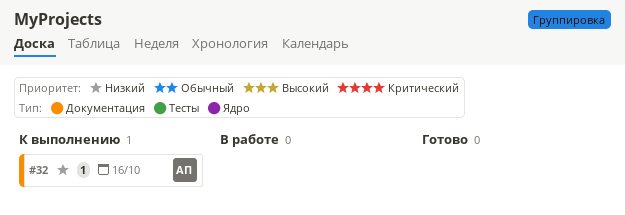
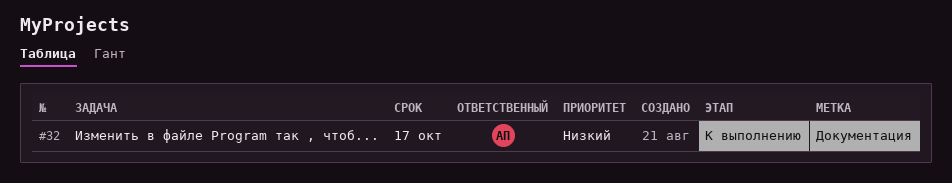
#32, due: Oct 16 -> Oct 17

